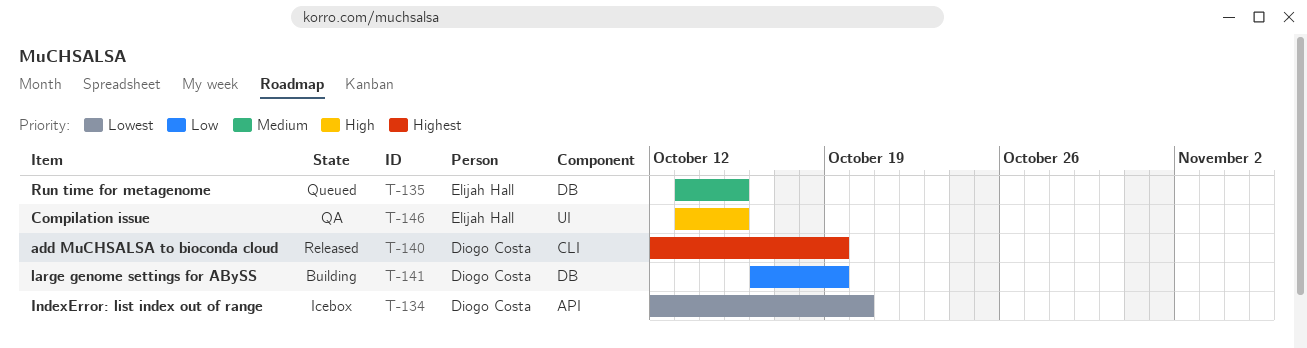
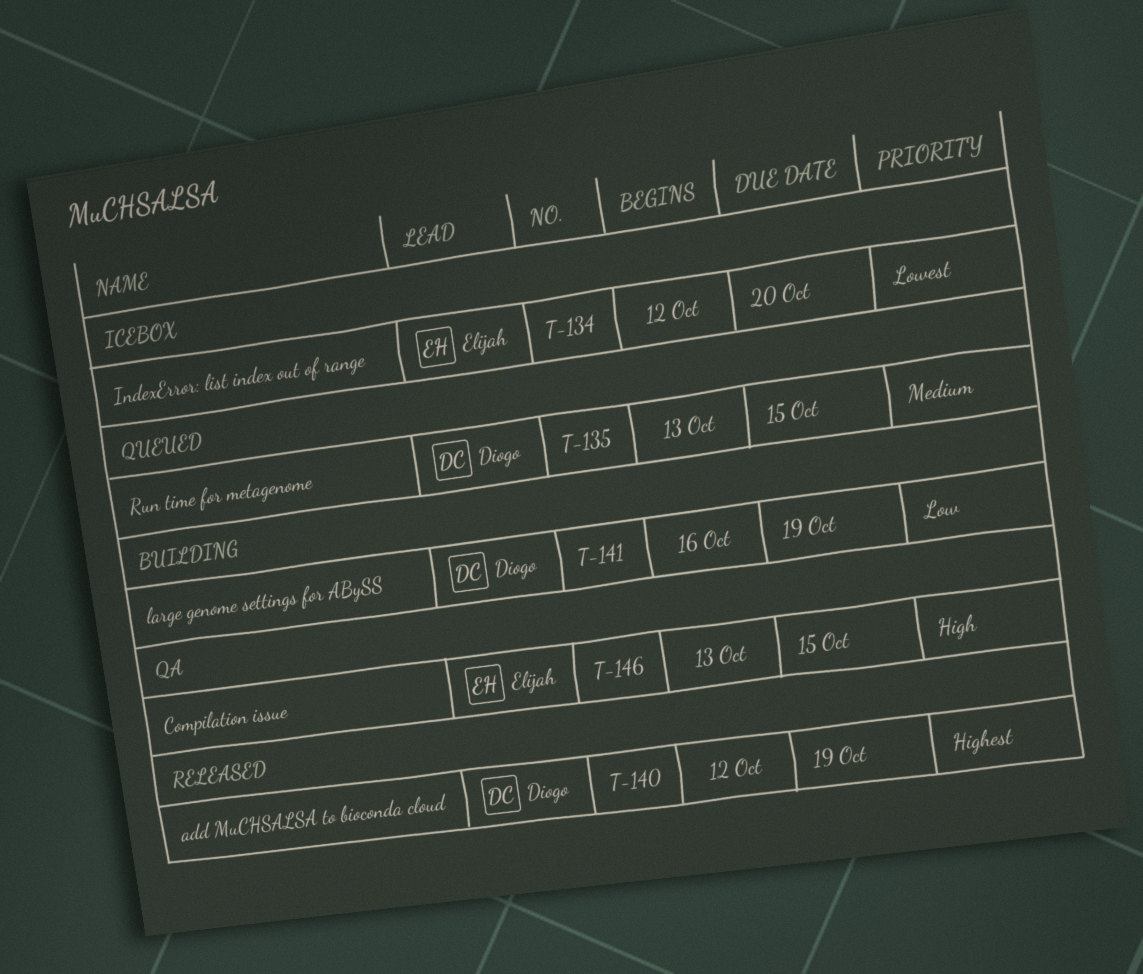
T-134, owner: Diogo Costa -> Elijah Hall
T-135, owner: Elijah Hall -> Diogo Costa

